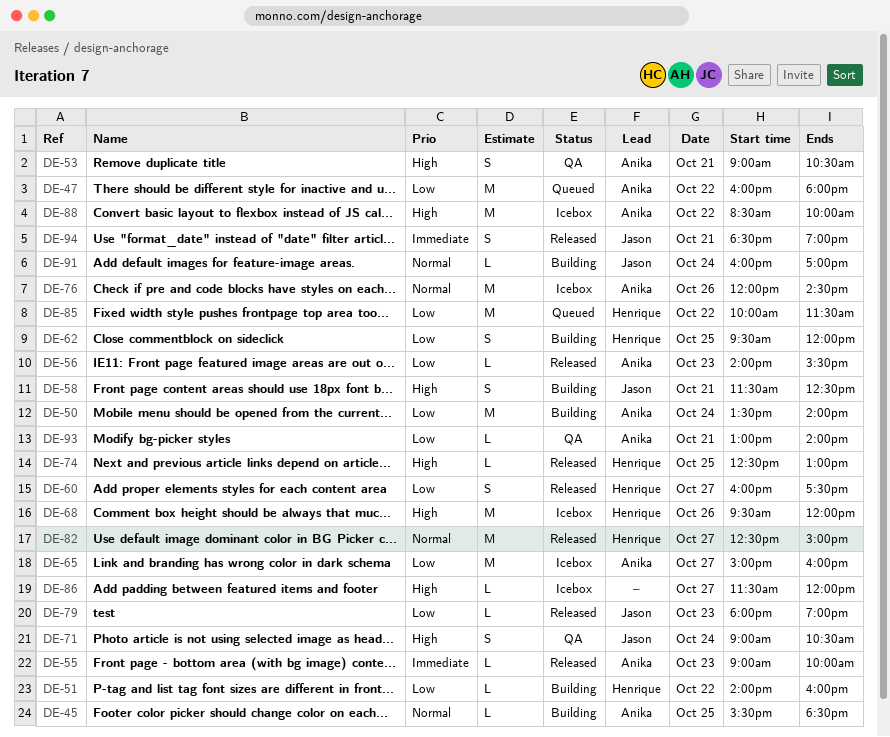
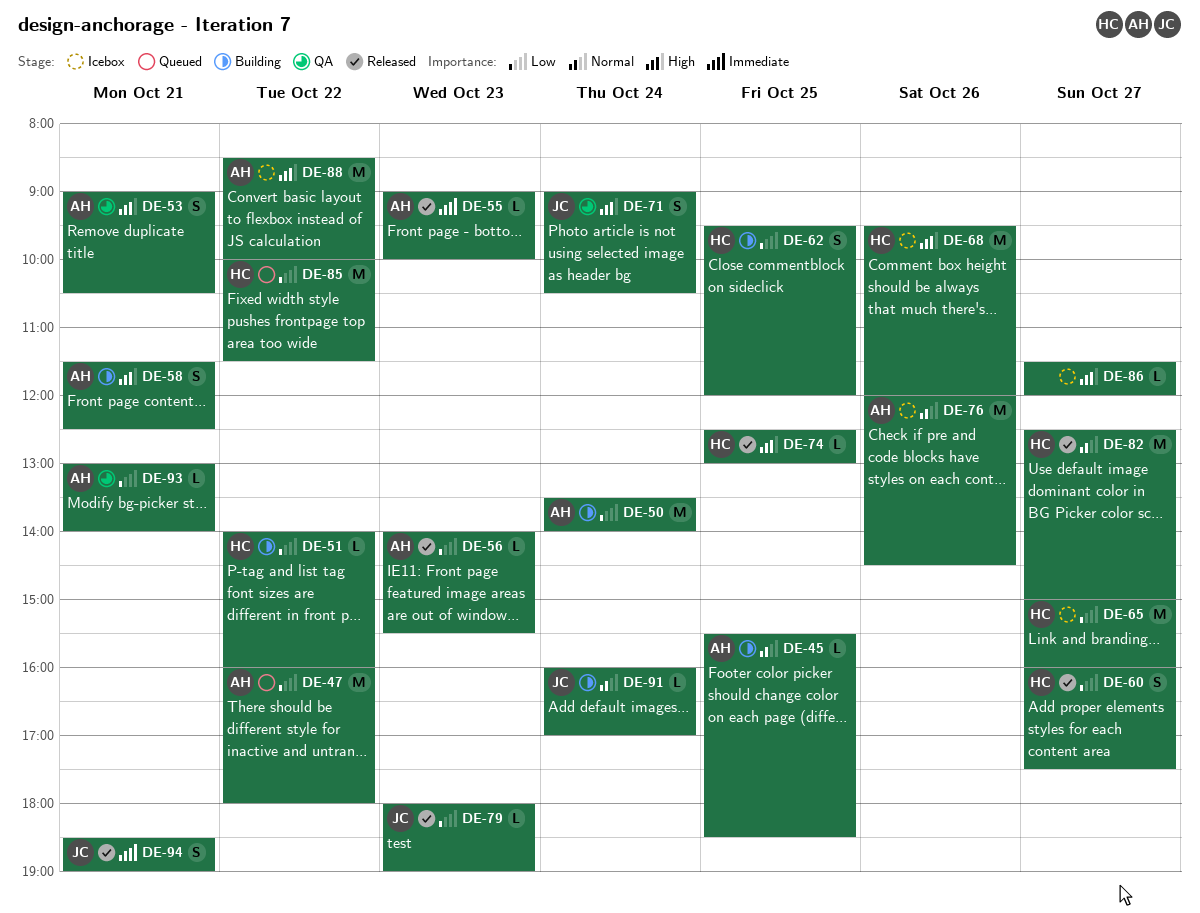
DE-58, owner: Jason -> Anika
DE-65, owner: Anika -> Henrique

